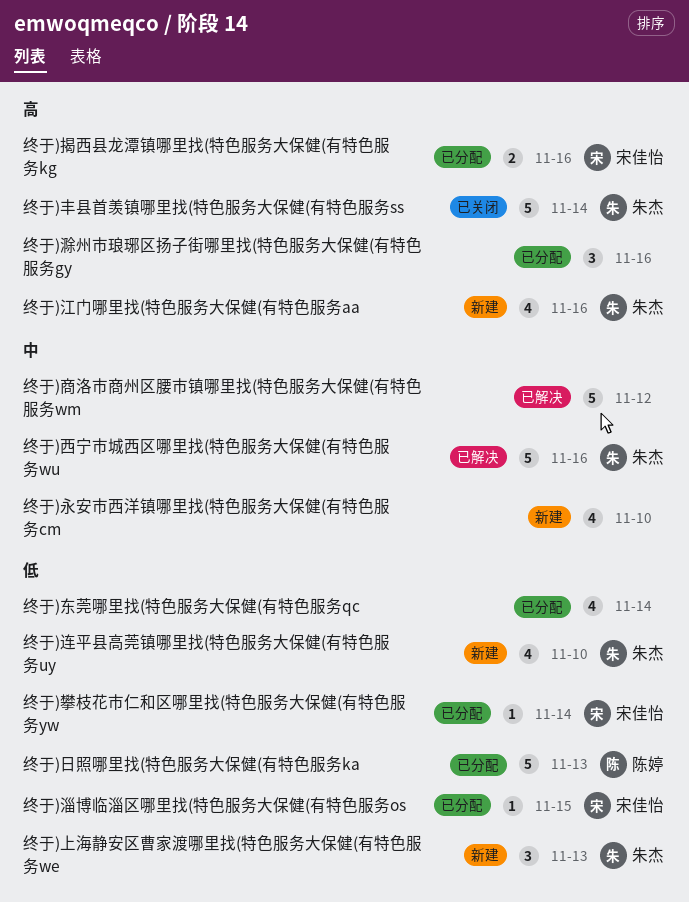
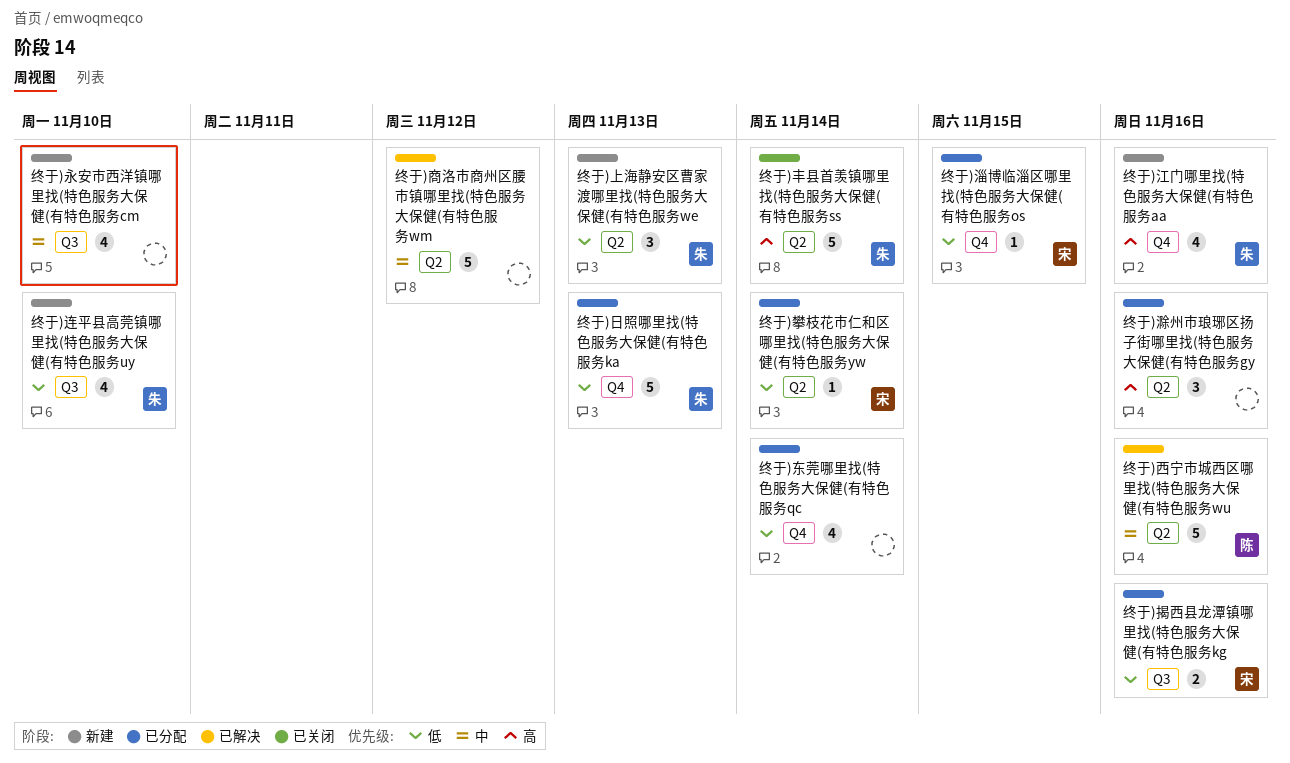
终于)揭西县龙潭镇哪里找(特色服务大保健(有特色服务kg, priority: 高 -> 低
终于)日照哪里找(特色服务大保健(有特色服务ka, owner: 陈婷 -> 朱杰
终于)西宁市城西区哪里找(特色服务大保健(有特色服务wu, owner: 朱杰 -> 陈婷

